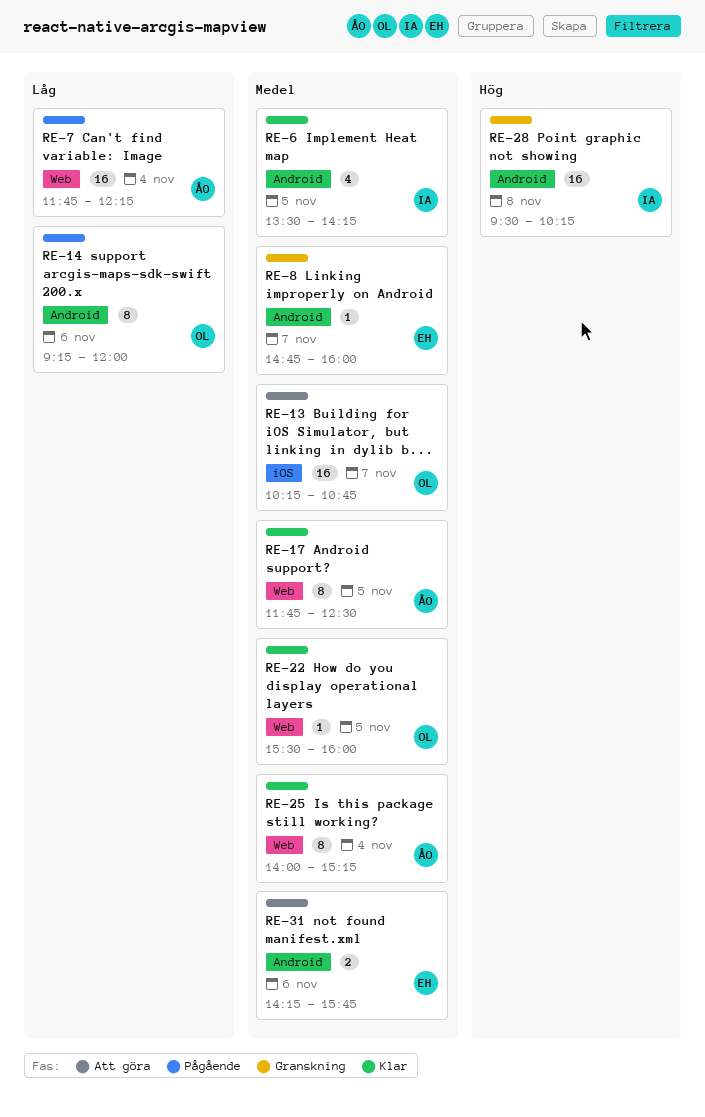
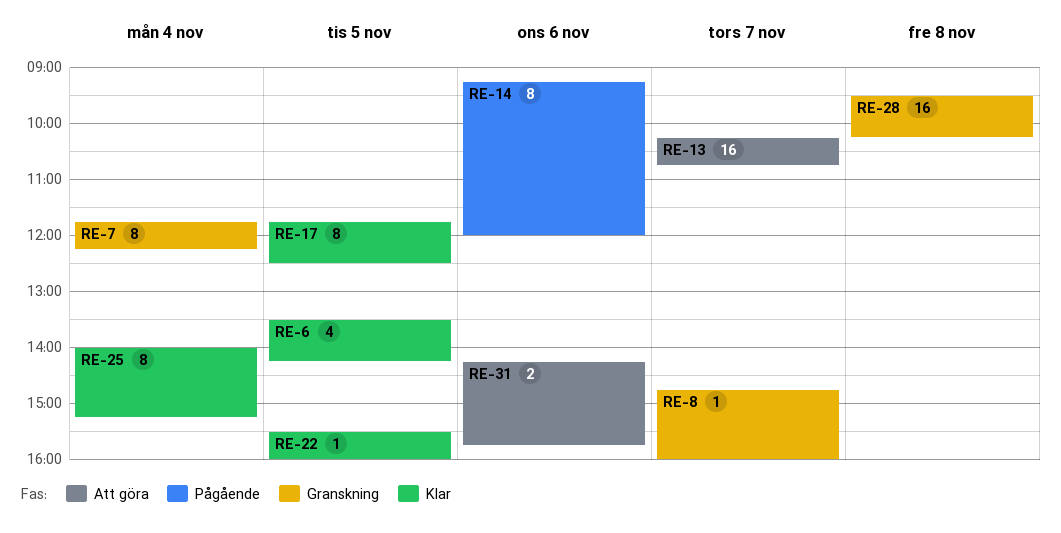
RE-7, status: Pågående -> Granskning
RE-7, estimate: 16 -> 8

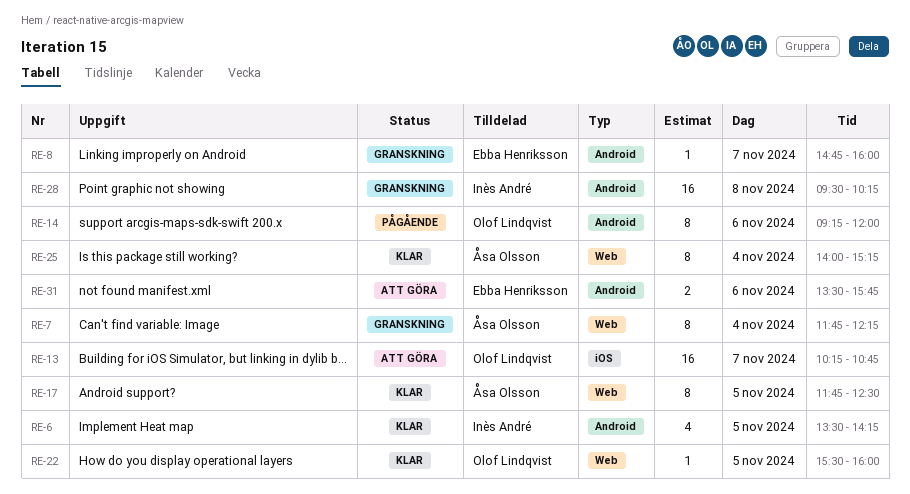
RE-31, begins: 14:15 -> 13:30

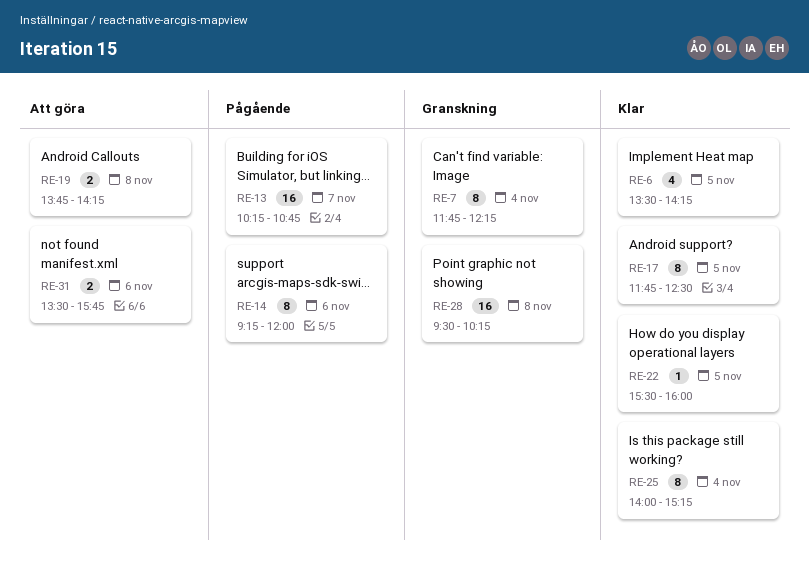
RE-8: present -> none
RE-13, status: Att göra -> Pågående
RE-19: none -> present

